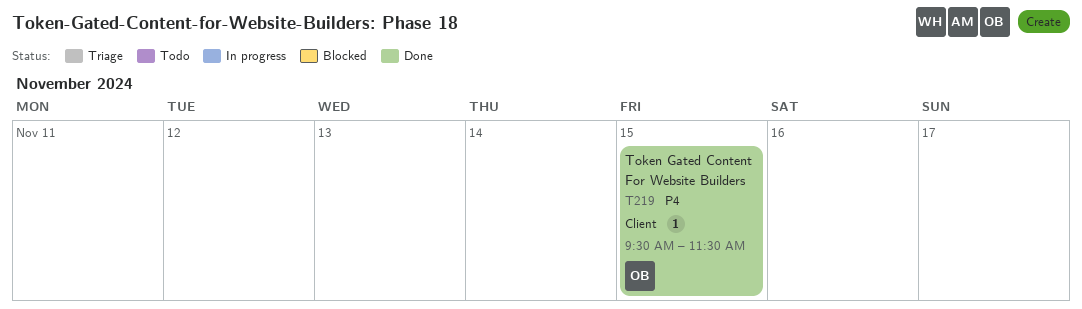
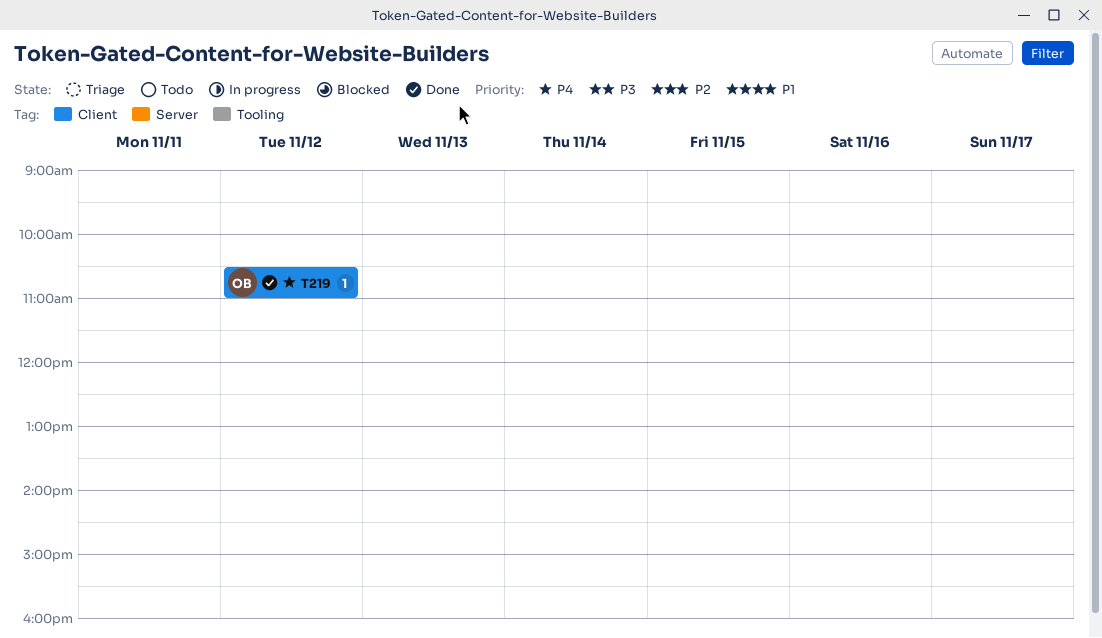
T219, day: Nov 15 -> Nov 12
T219, begins: 09:30 -> 10:30
T219, ends: 11:30 -> 11:00

